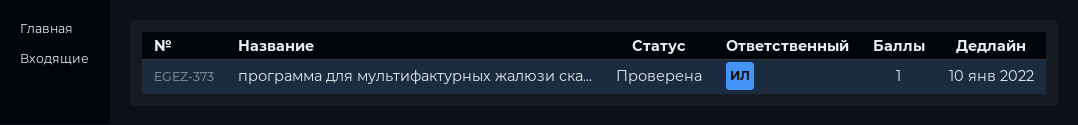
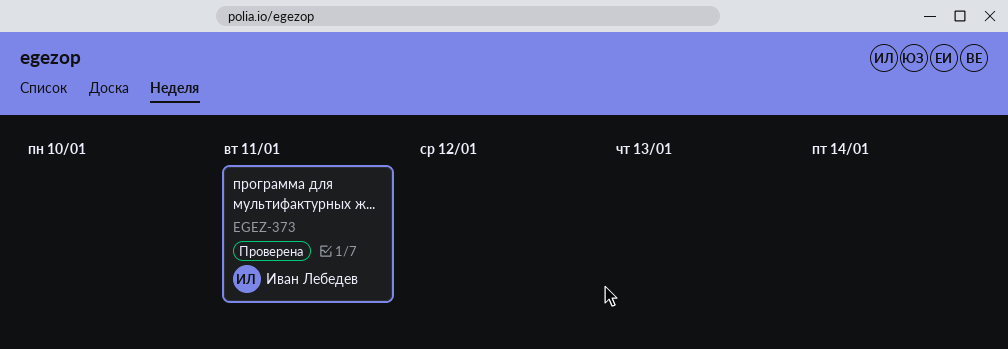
EGEZ-373, due: Jan 10 -> Jan 11

